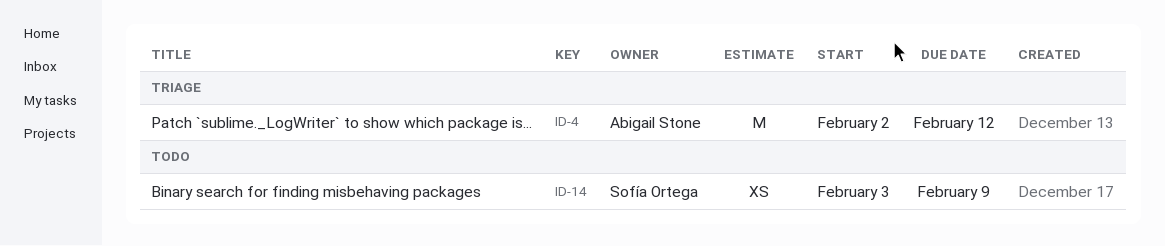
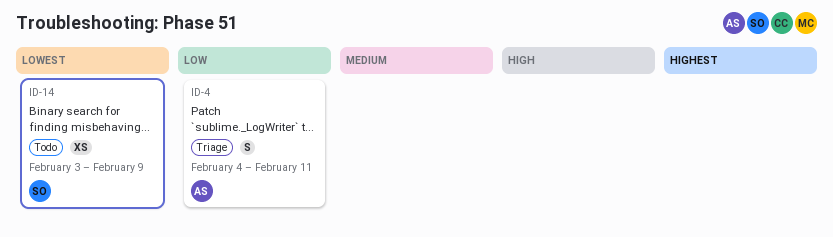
ID-4, estimate: M -> S
ID-4, start: Feb 2 -> Feb 4
ID-4, due: Feb 12 -> Feb 11

